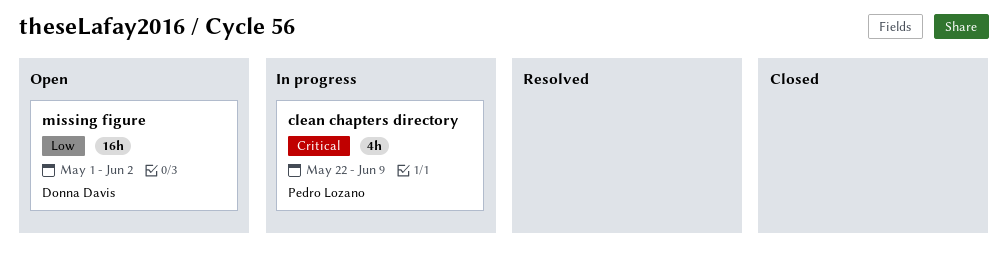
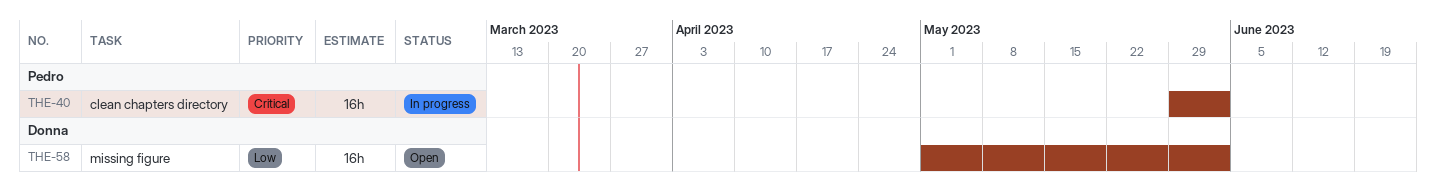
clean chapters directory, estimate: 4h -> 16h
clean chapters directory, start: May 22 -> May 29
clean chapters directory, due: Jun 9 -> Jun 2

